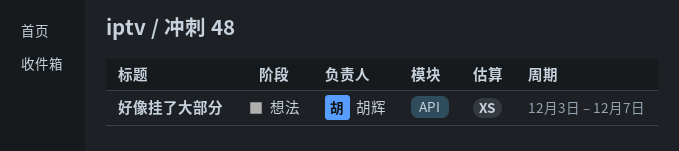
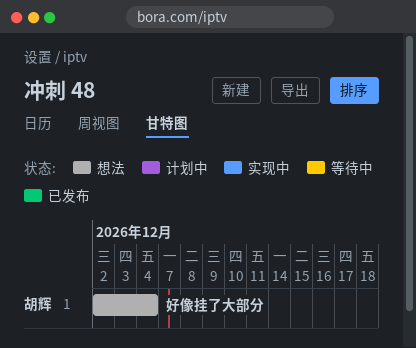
好像挂了大部分, start: Dec 3 -> Dec 2
好像挂了大部分, due: Dec 7 -> Dec 4

